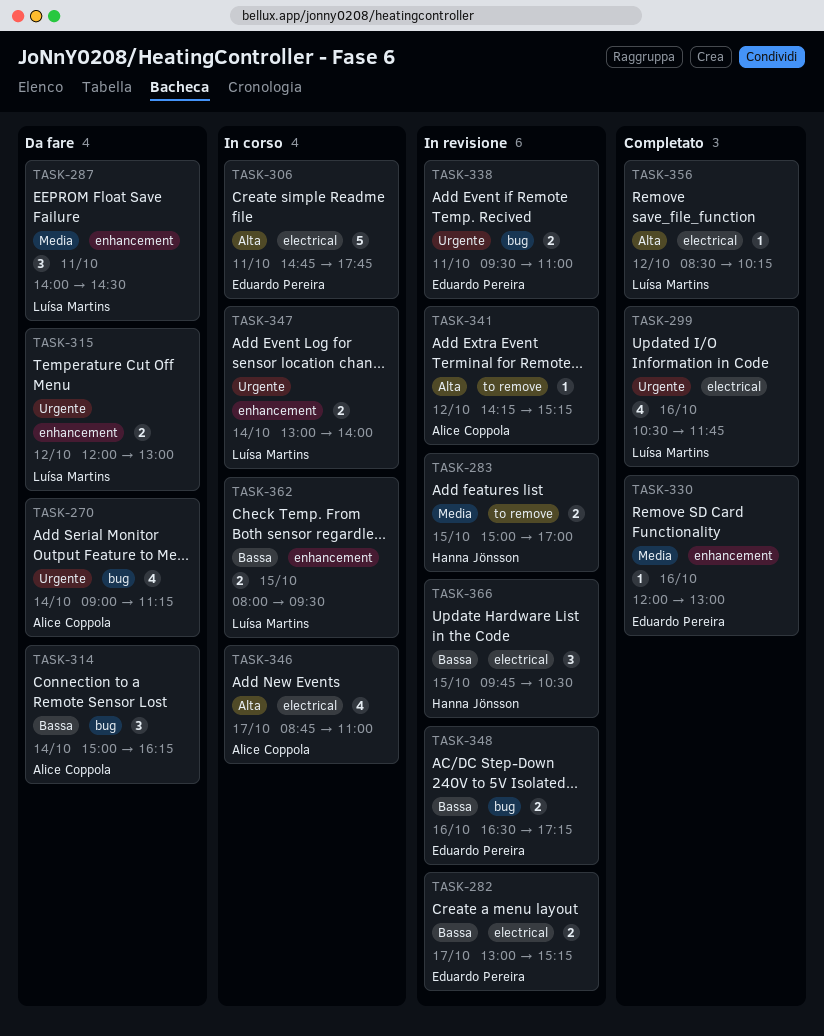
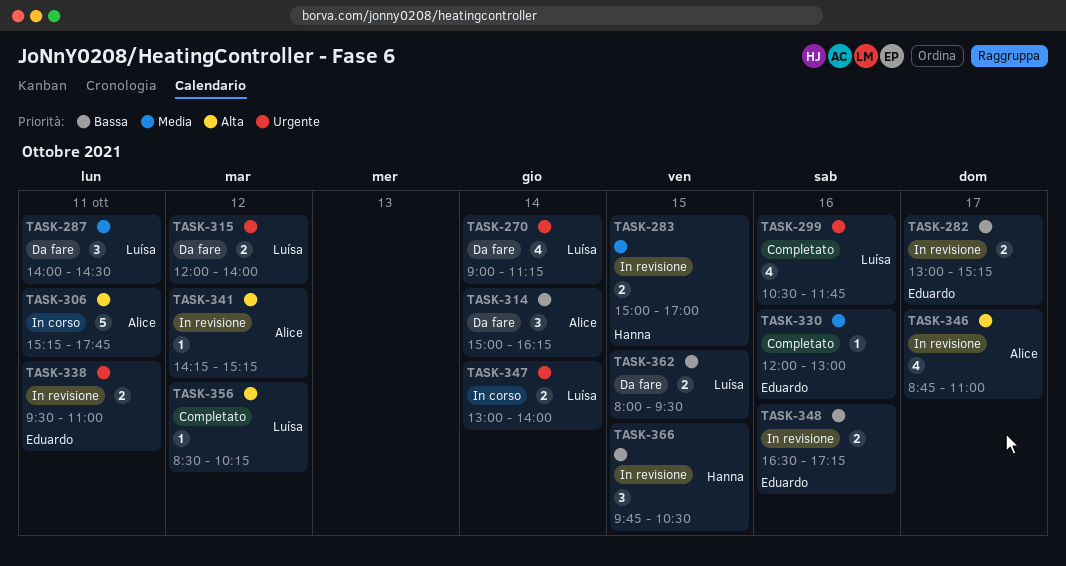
TASK-270, owner: Alice Coppola -> Luísa Martins
TASK-306, owner: Eduardo Pereira -> Alice Coppola
TASK-306, begins: 14:45 -> 15:15
TASK-315, ends: 13:00 -> 14:00
TASK-346, status: In corso -> In revisione
TASK-362, status: In corso -> Da fare

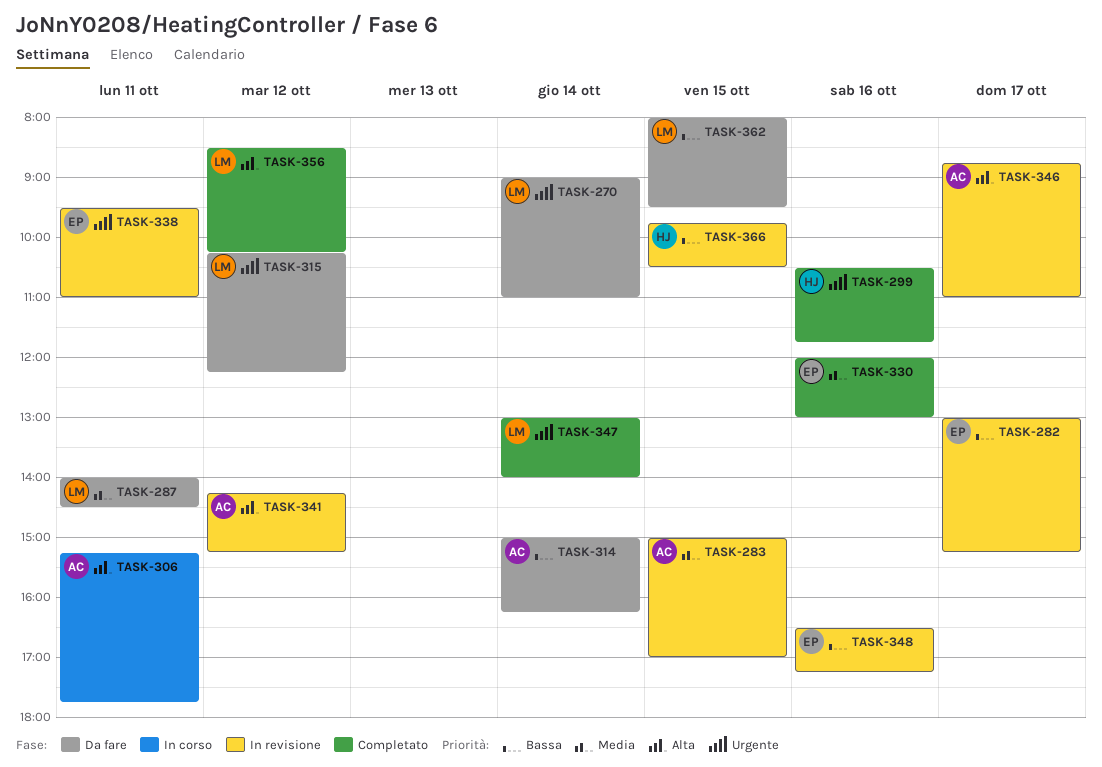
TASK-270, ends: 11:15 -> 11:00
TASK-283, owner: Hanna -> Alice
TASK-299, owner: Luísa -> Hanna
TASK-315, begins: 12:00 -> 10:15
TASK-315, ends: 14:00 -> 12:15
TASK-347, status: In corso -> Completato

